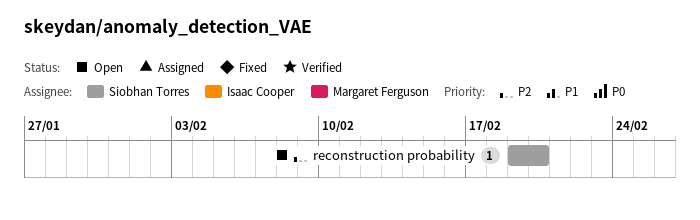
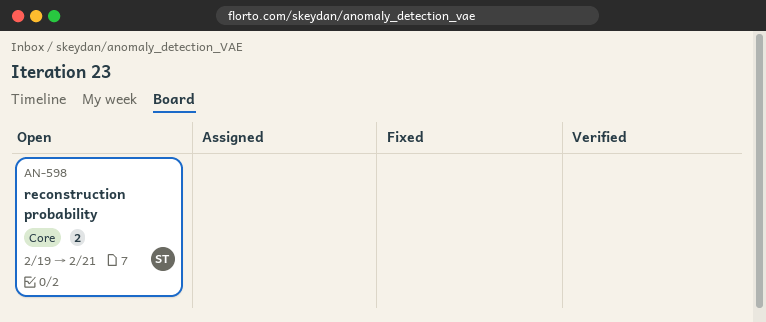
reconstruction probability, estimate: 1 -> 2
reconstruction probability, due: Feb 20 -> Feb 21

